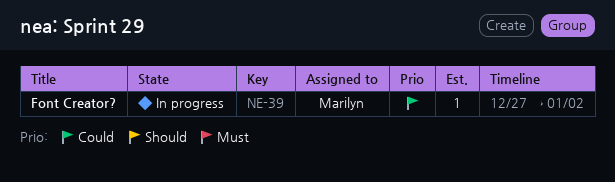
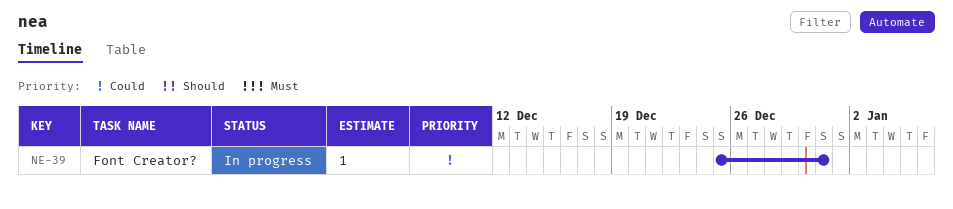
NE-39, start: Dec 27 -> Dec 25
NE-39, due: Jan 2 -> Dec 31

